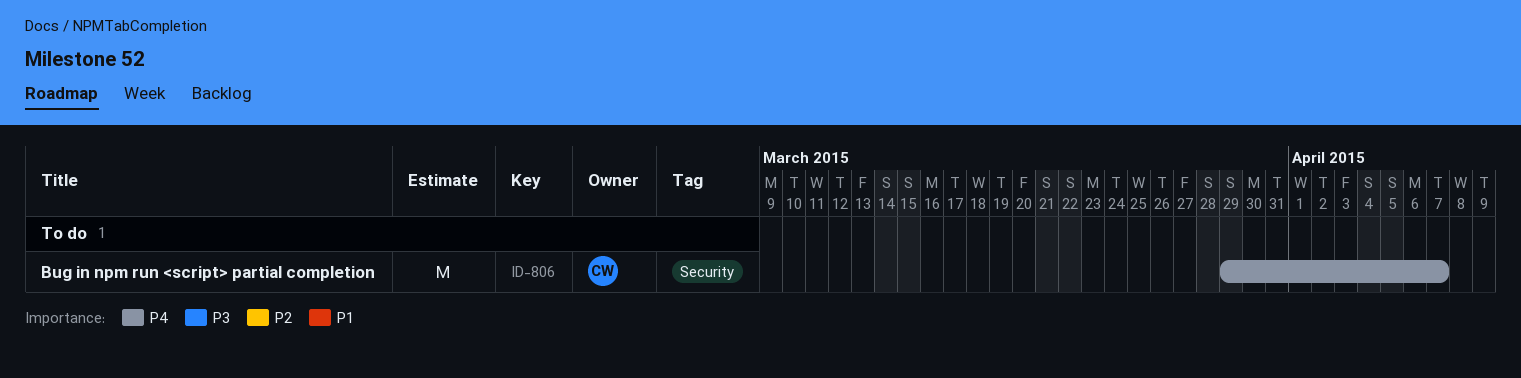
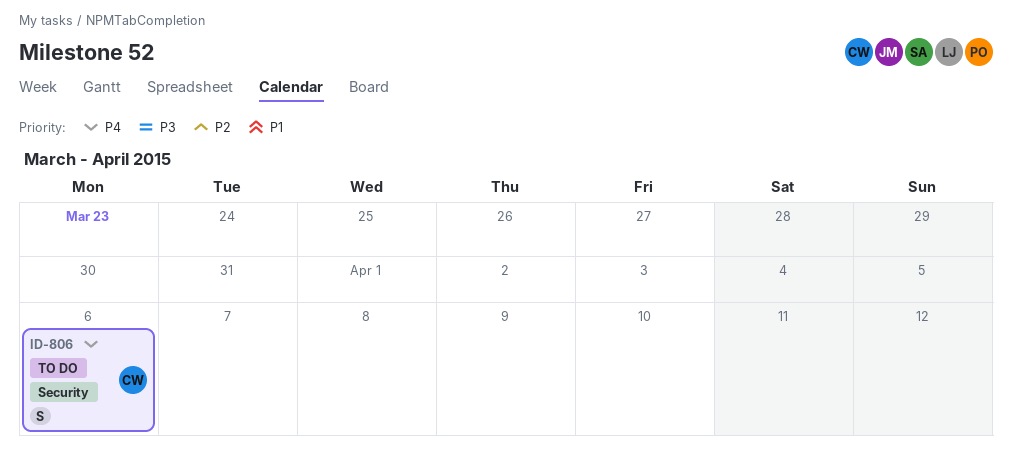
ID-806, estimate: M -> S
ID-806, due: Apr 7 -> Apr 6

